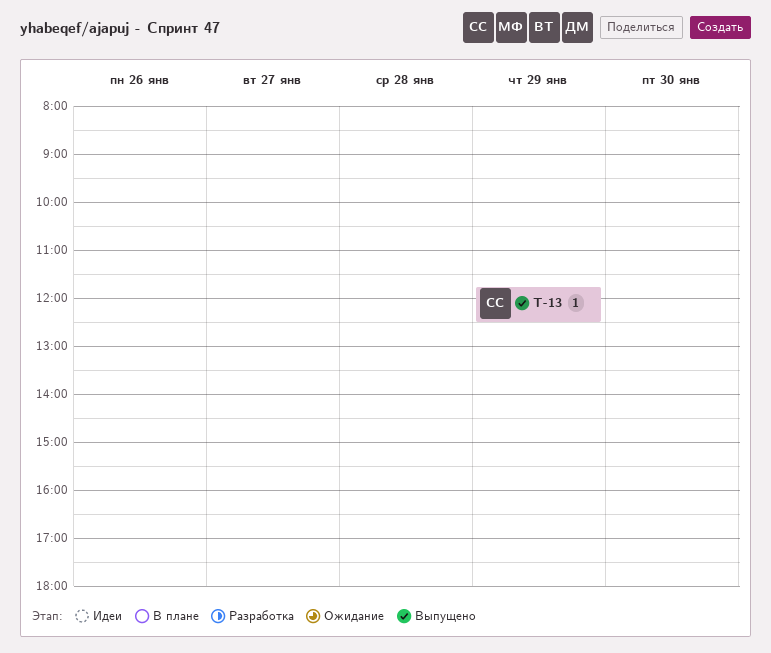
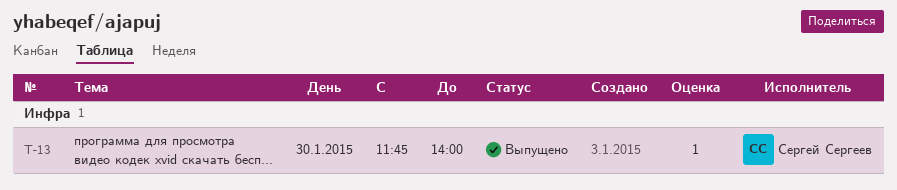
T-13, day: Jan 29 -> Jan 30
T-13, ends: 12:30 -> 14:00

